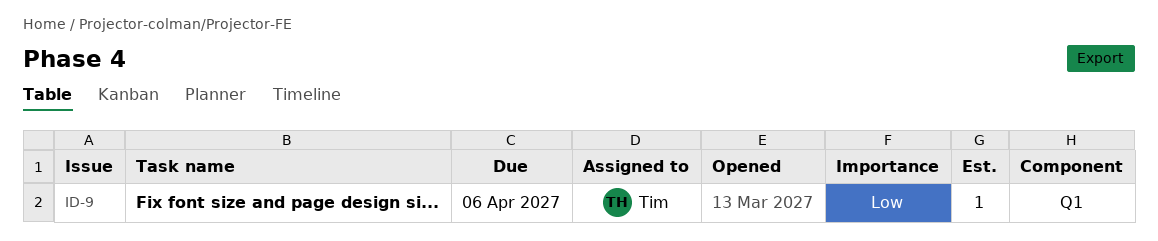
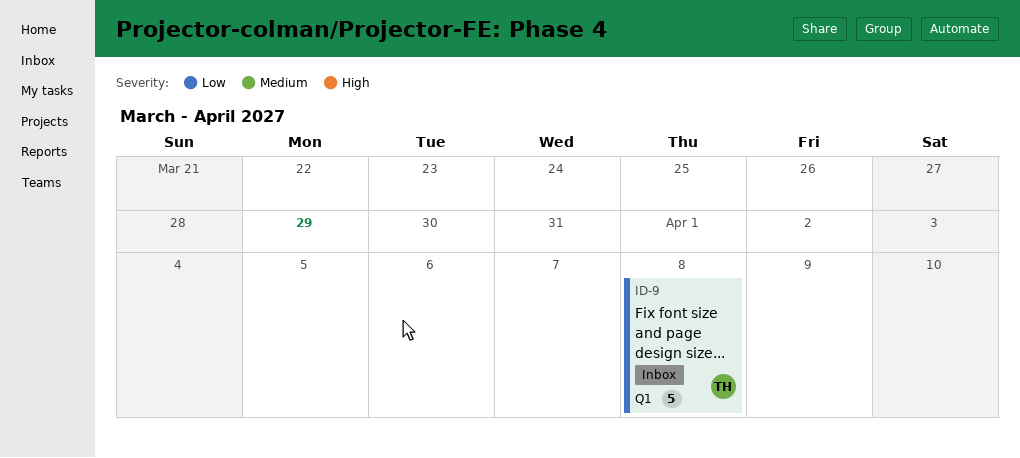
ID-9, estimate: 1 -> 5
ID-9, due: Apr 6 -> Apr 8

